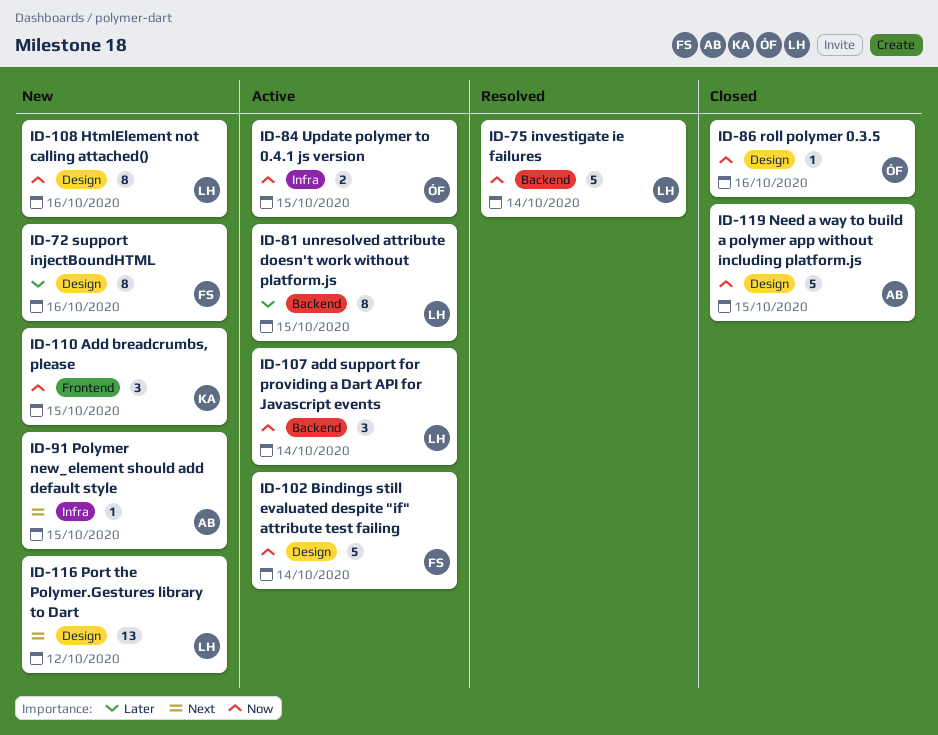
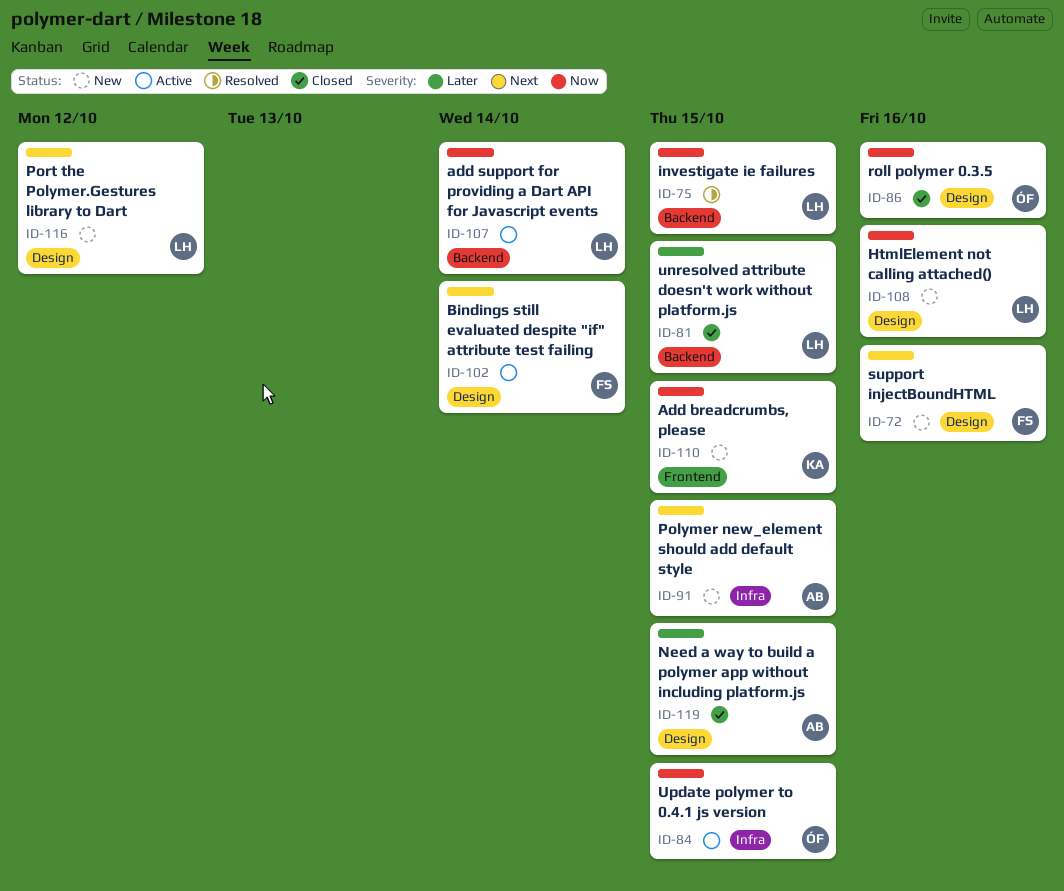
ID-72, priority: Later -> Next
ID-75, due: Oct 14 -> Oct 15
ID-81, status: Active -> Closed
ID-102, priority: Now -> Next
ID-119, priority: Now -> Later

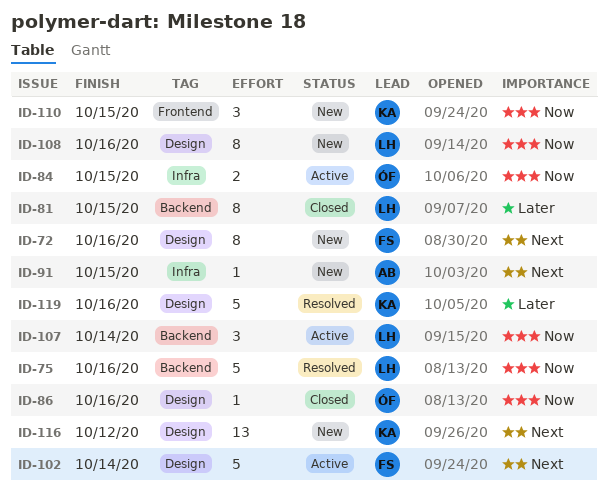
ID-75, due: Oct 15 -> Oct 16
ID-116, owner: LH -> KA
ID-119, status: Closed -> Resolved
ID-119, owner: AB -> KA
ID-119, due: Oct 15 -> Oct 16

